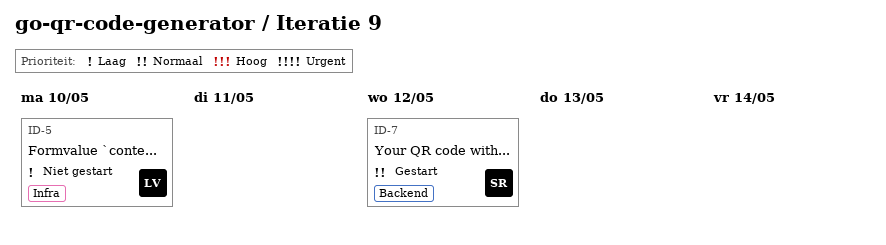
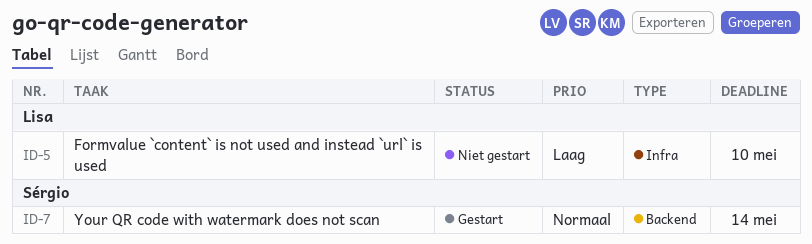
ID-7, due: May 12 -> May 14

